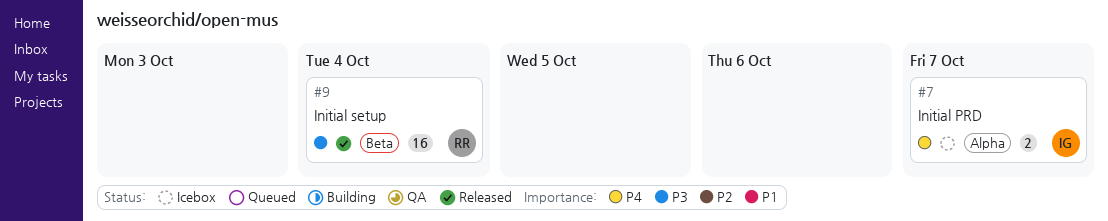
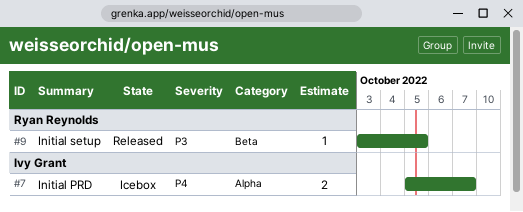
#9, estimate: 16 -> 1
#9, due: Oct 4 -> Oct 5

